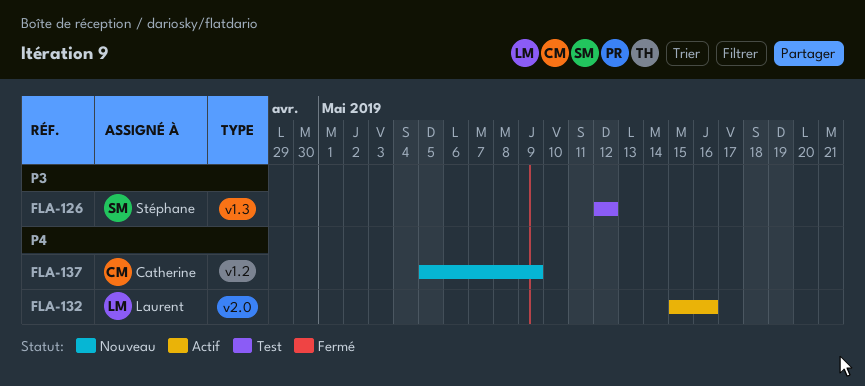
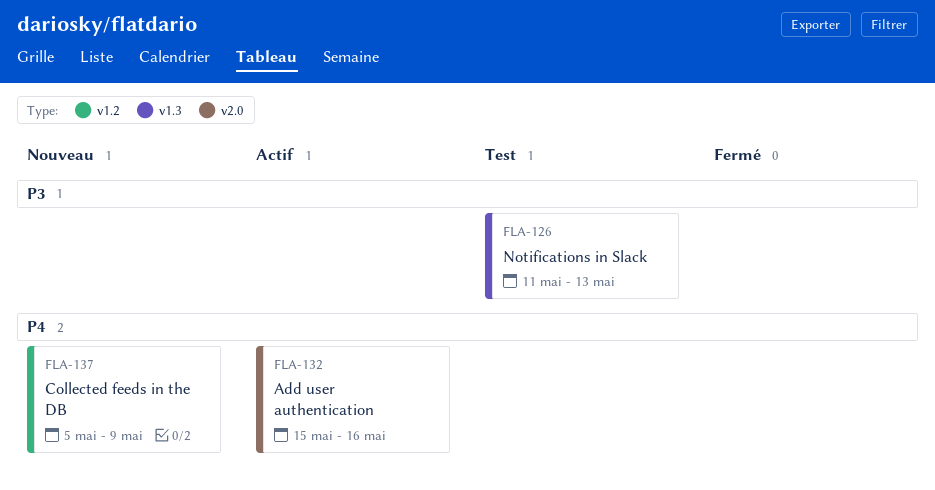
FLA-126, start: May 12 -> May 11
FLA-126, due: May 12 -> May 13

